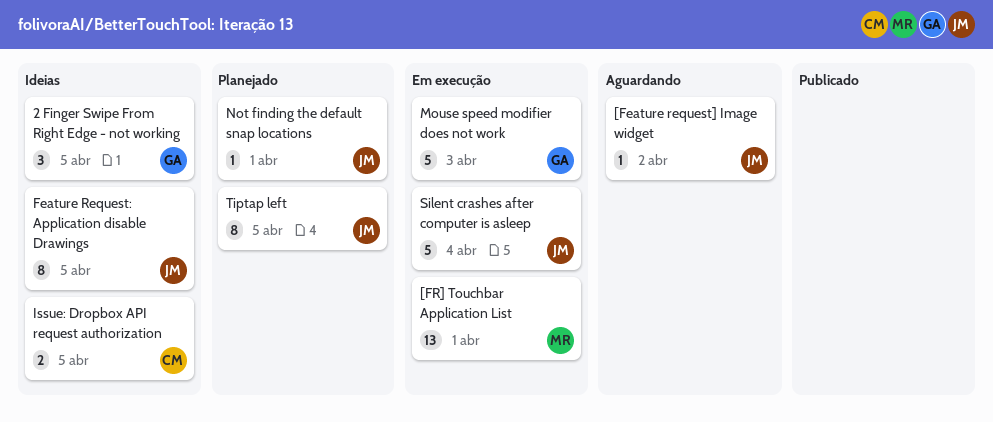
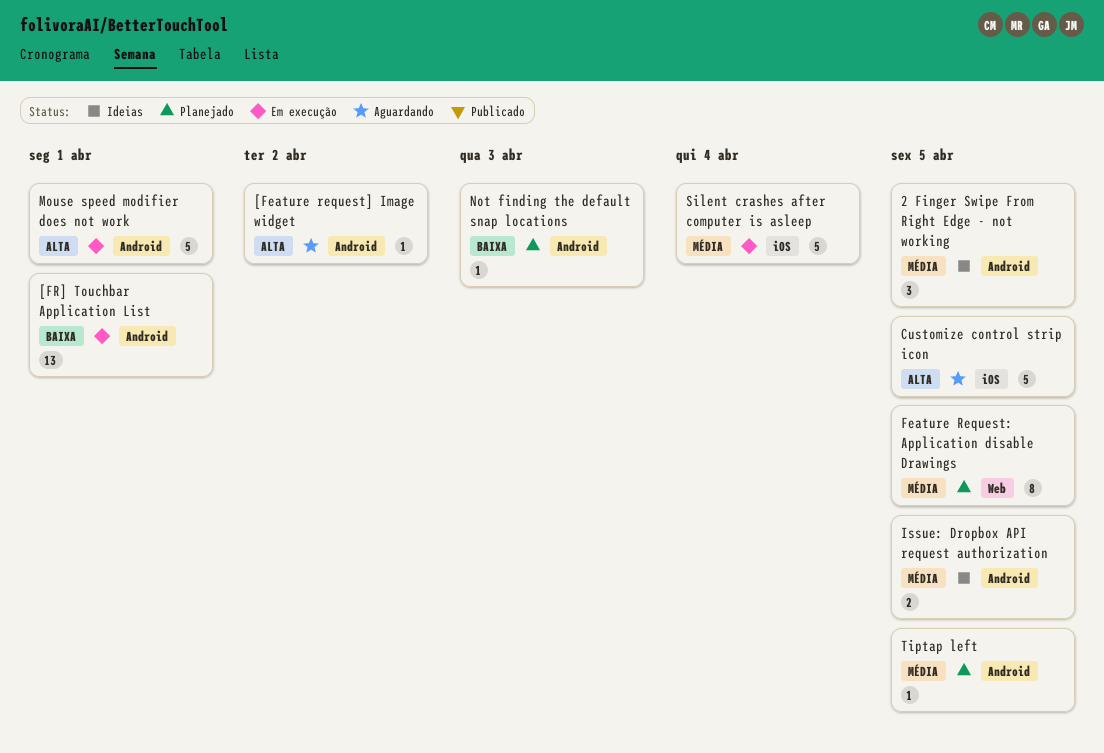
Customize control strip icon: none -> present
Feature Request: Application disable Drawings, status: Ideias -> Planejado
Mouse speed modifier does not work, due: Apr 3 -> Apr 1
Not finding the default snap locations, due: Apr 1 -> Apr 3
Tiptap left, estimate: 8 -> 1

